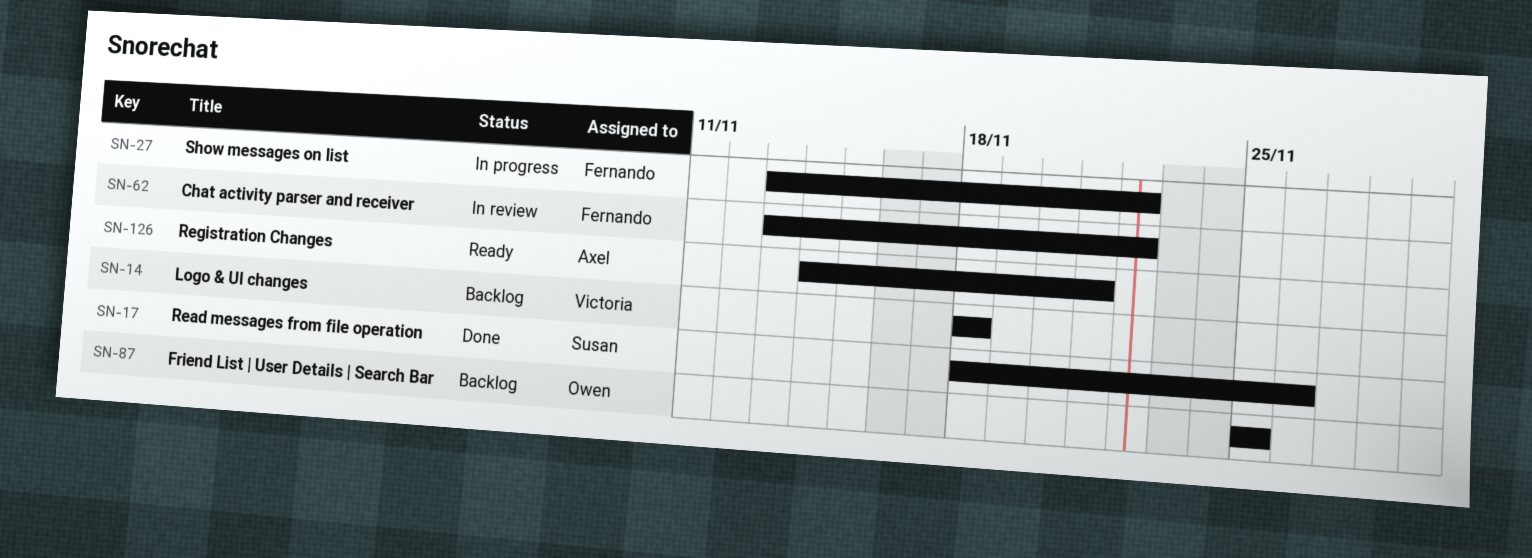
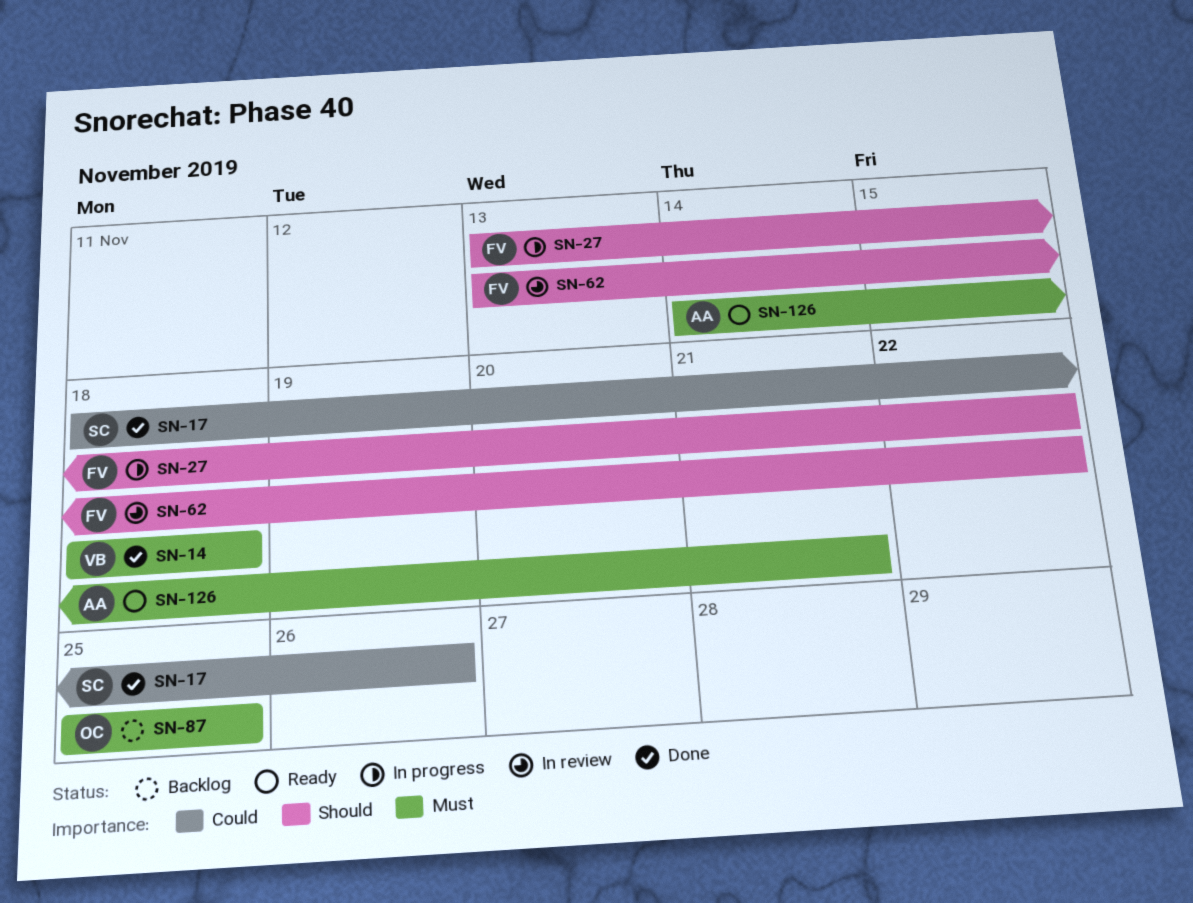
SN-14, status: Backlog -> Done

